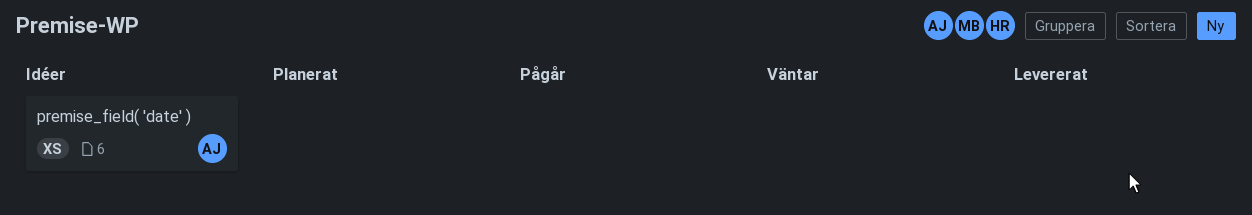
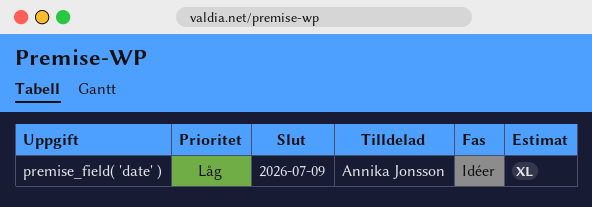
premise_field( 'date' ), estimate: XS -> XL

